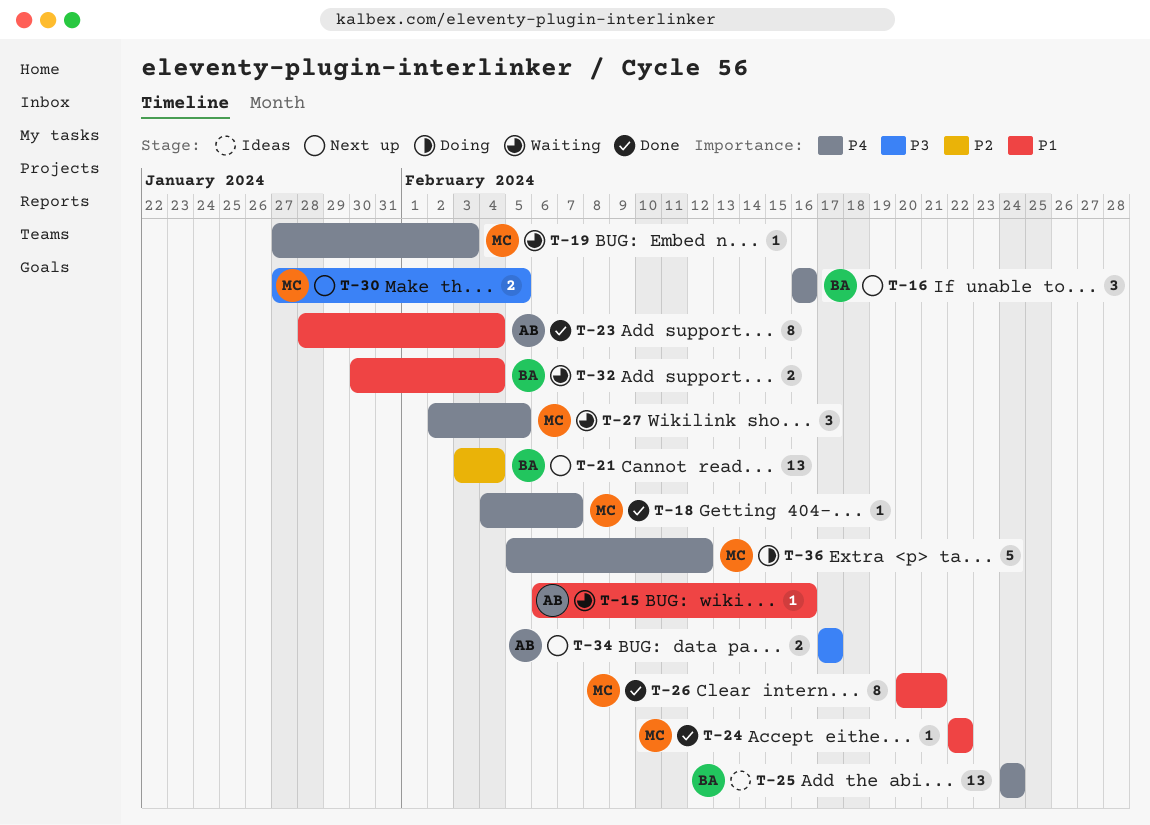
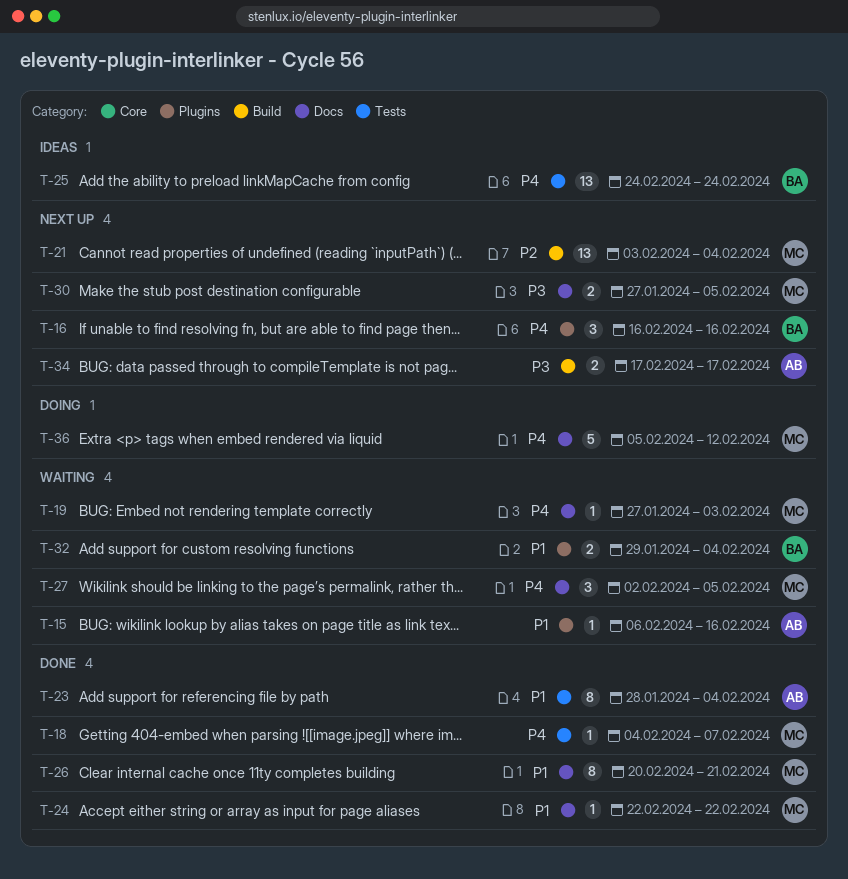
T-21, owner: BA -> MC
T-32, start: Jan 30 -> Jan 29

